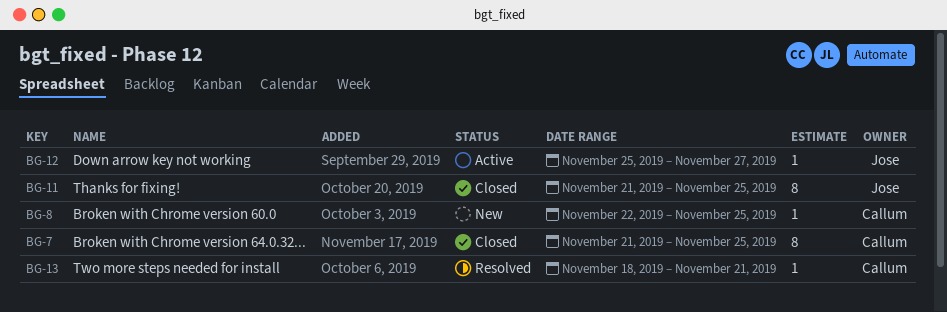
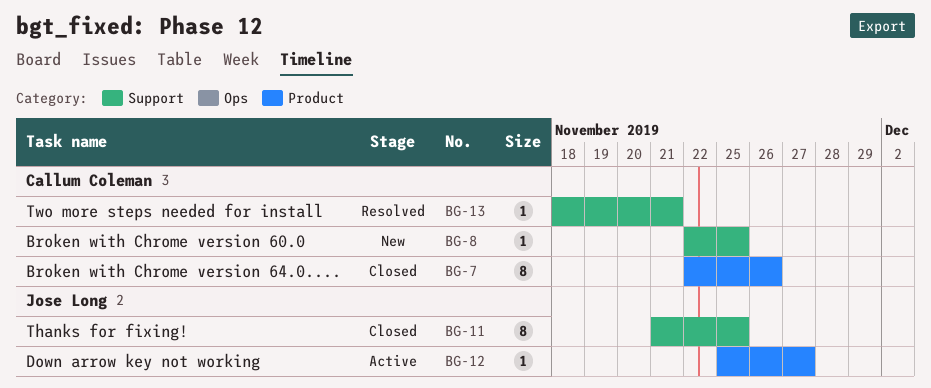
BG-7, start: Nov 21 -> Nov 22
BG-7, due: Nov 25 -> Nov 26

